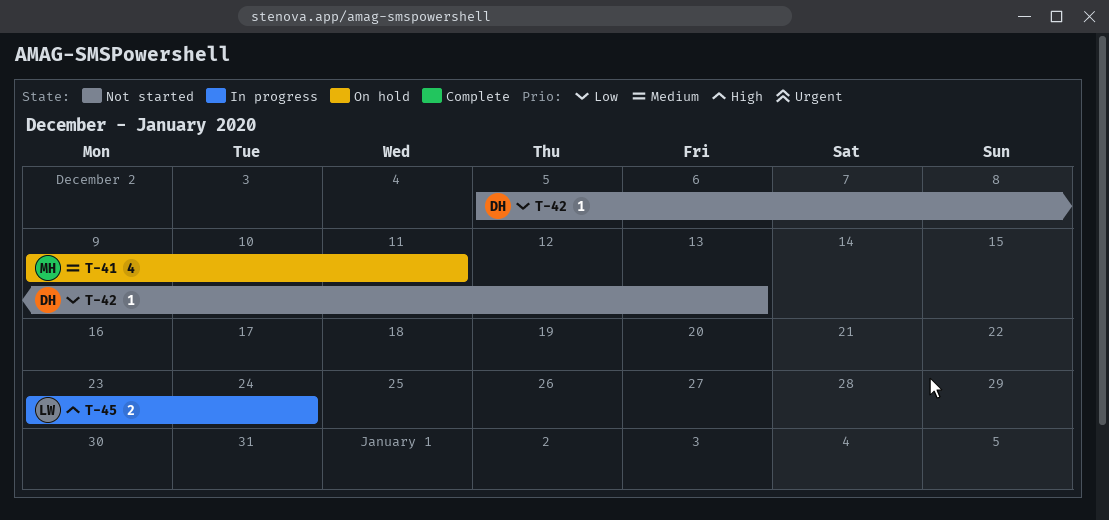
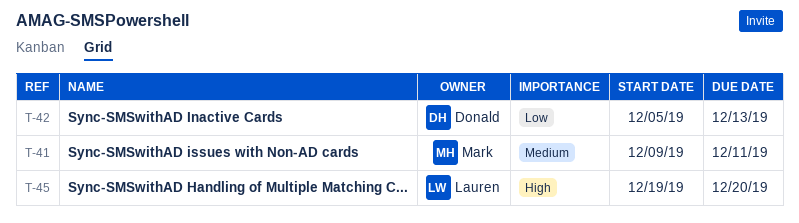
T-45, start: Dec 23 -> Dec 19
T-45, due: Dec 24 -> Dec 20

